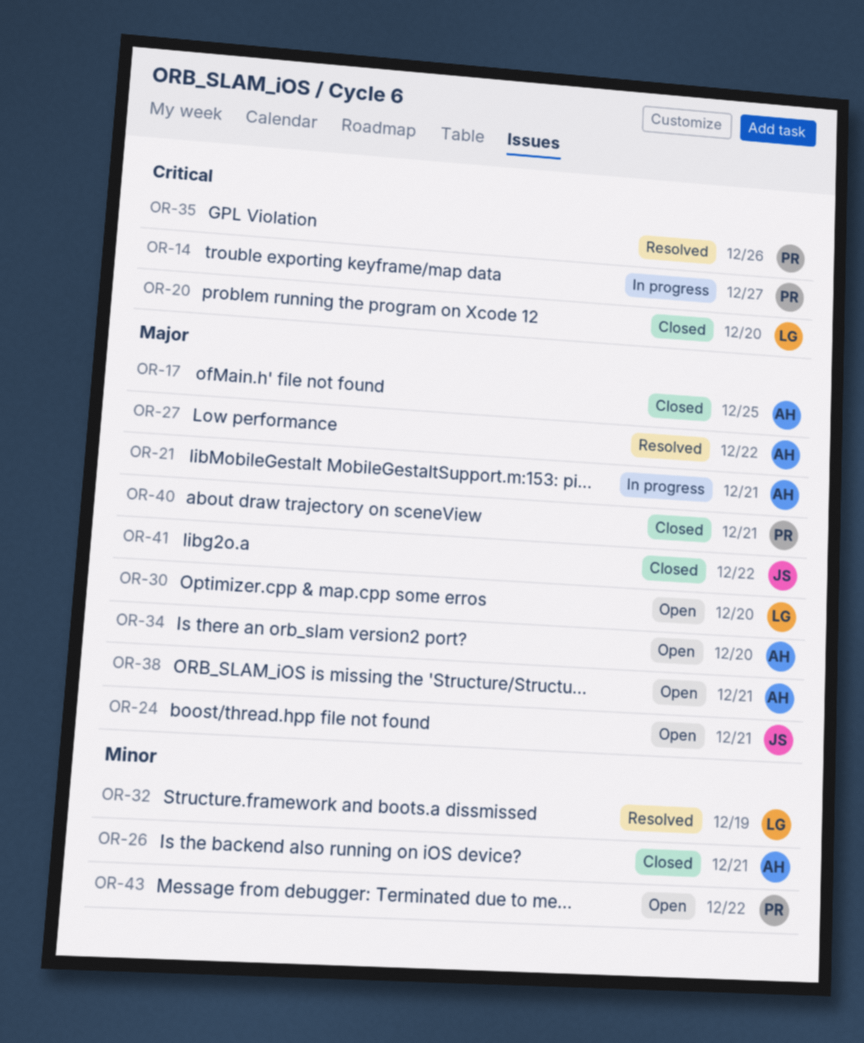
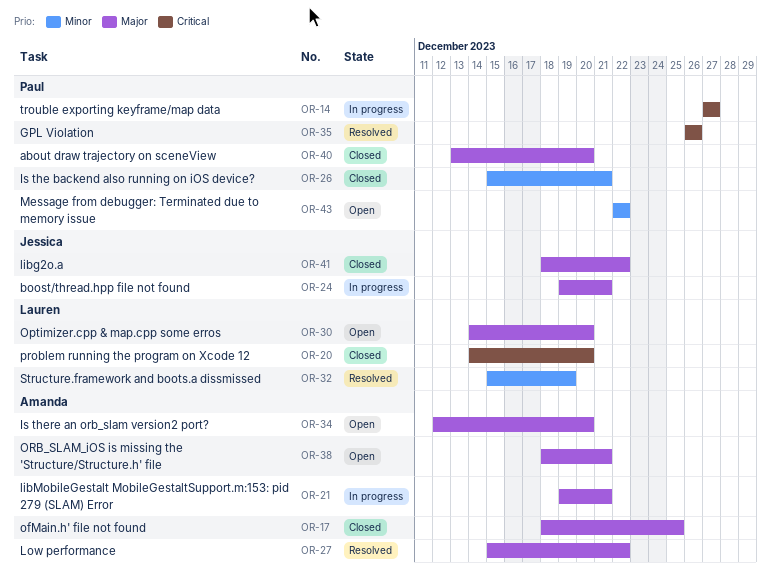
OR-24, status: Open -> In progress
OR-26, owner: Amanda -> Paul
OR-40, due: Dec 21 -> Dec 20

